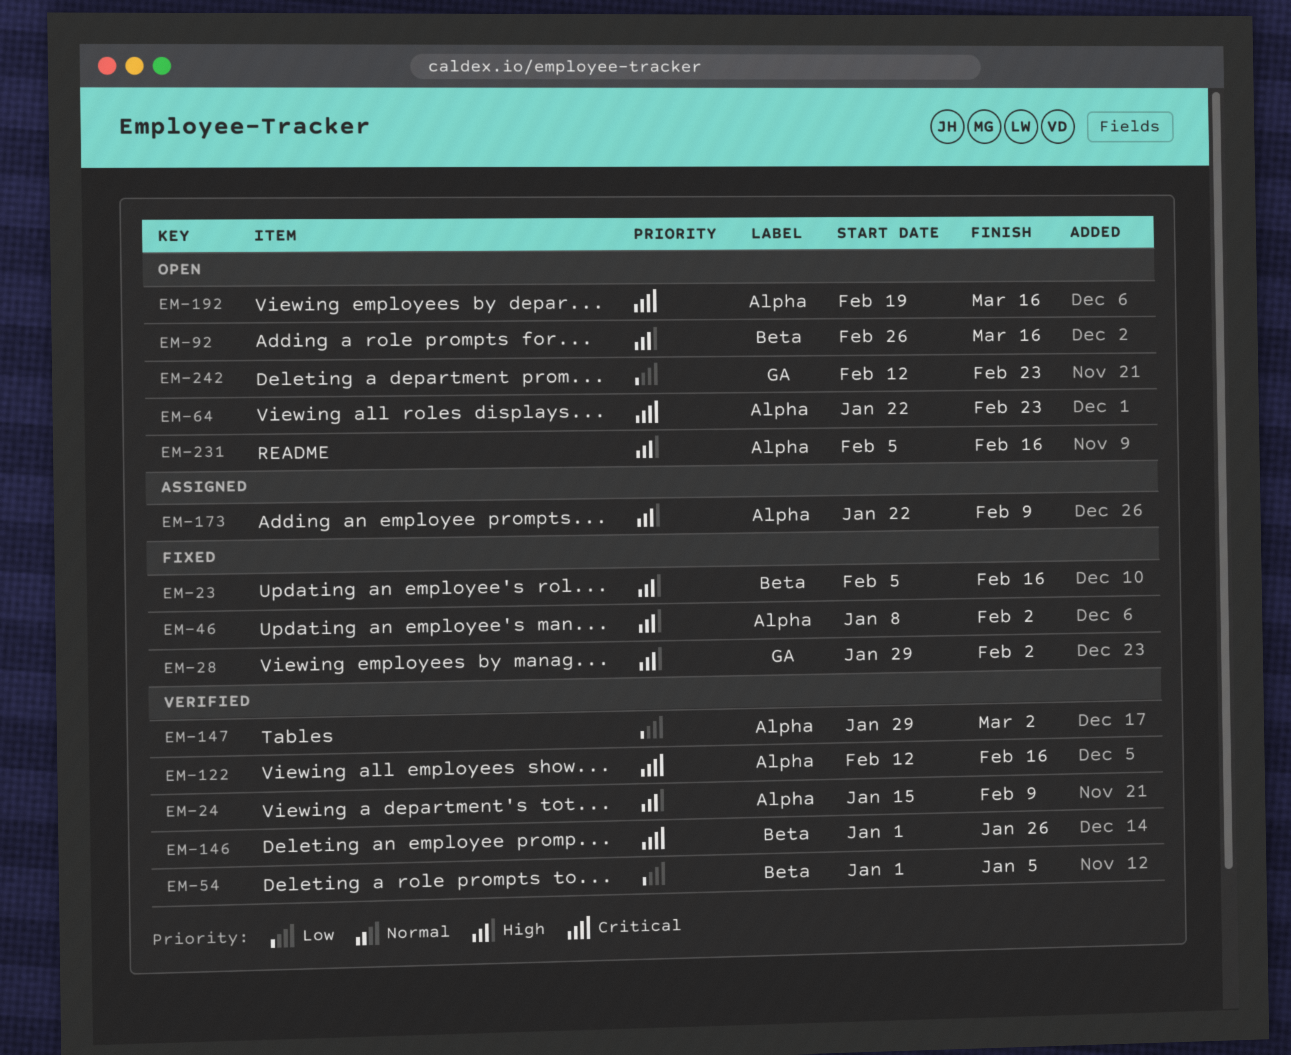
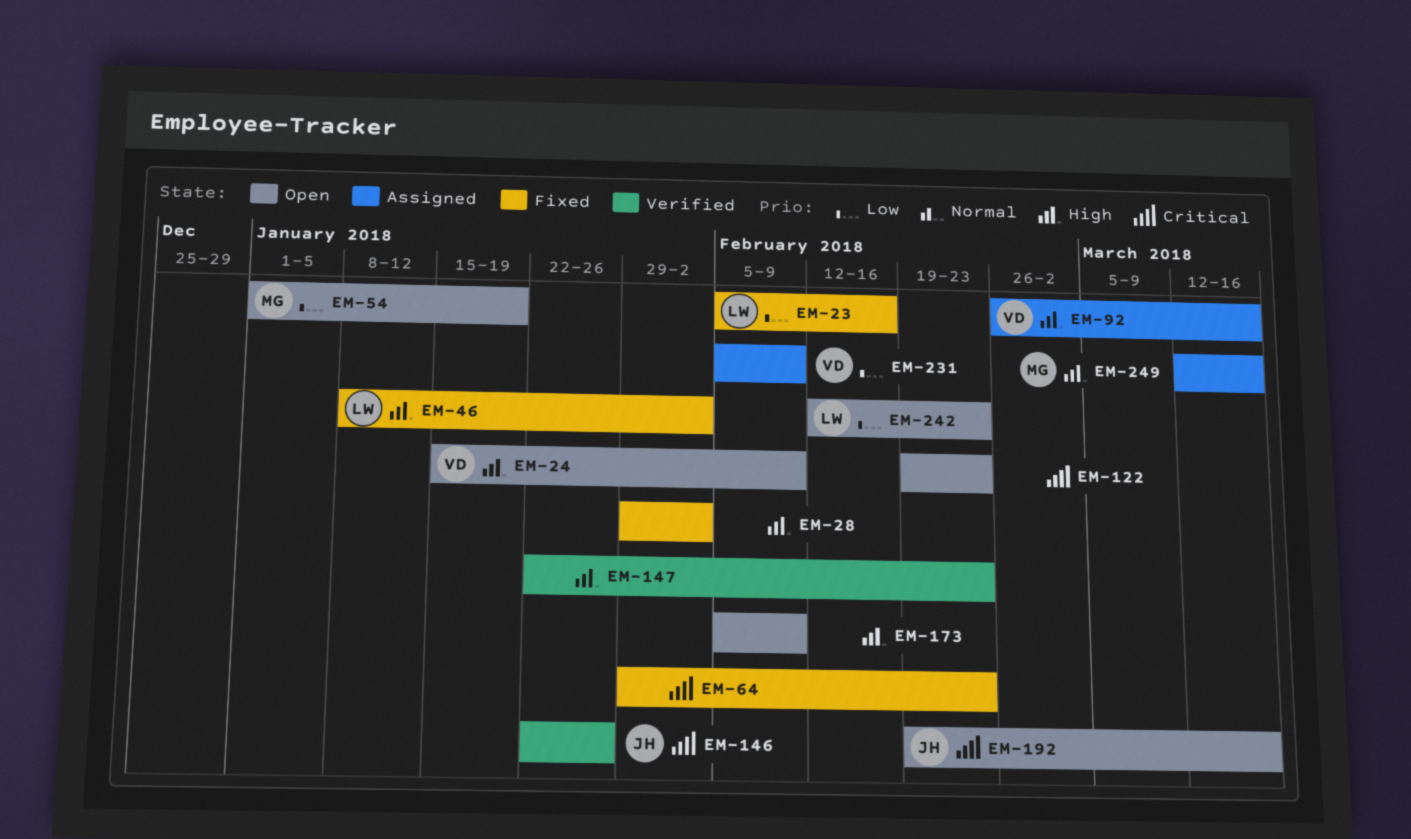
EM-23, priority: High -> Low
EM-24, status: Verified -> Open
EM-54, status: Verified -> Open
EM-54, due: Jan 5 -> Jan 19
EM-64, status: Open -> Fixed
EM-64, start: Jan 22 -> Jan 29
EM-92, status: Open -> Assigned
EM-122, status: Verified -> Open
EM-122, start: Feb 12 -> Feb 19
EM-122, due: Feb 16 -> Feb 23
EM-146, start: Jan 1 -> Jan 22
EM-147, priority: Low -> High
EM-147, start: Jan 29 -> Jan 22
EM-147, due: Mar 2 -> Feb 23
EM-173, status: Assigned -> Open
EM-173, start: Jan 22 -> Feb 5
EM-231, status: Open -> Assigned
EM-231, priority: High -> Low
EM-231, due: Feb 16 -> Feb 9
EM-249: none -> present

